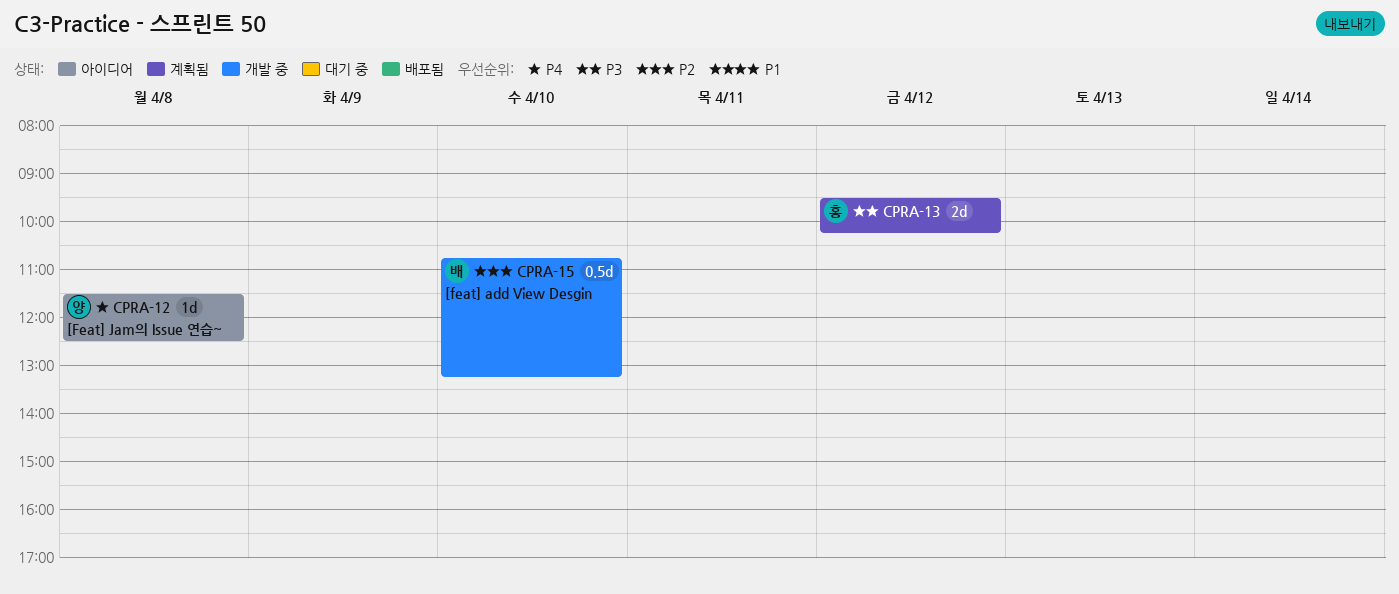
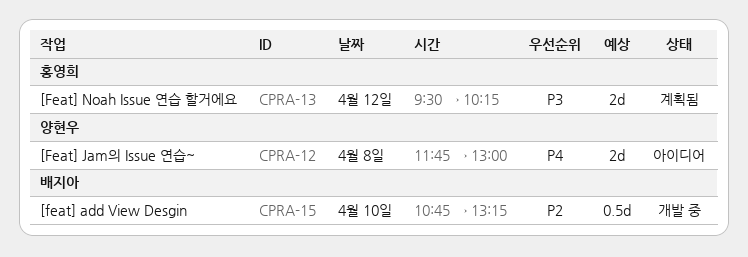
CPRA-12, estimate: 1d -> 2d
CPRA-12, begins: 11:30 -> 11:45
CPRA-12, ends: 12:30 -> 13:00

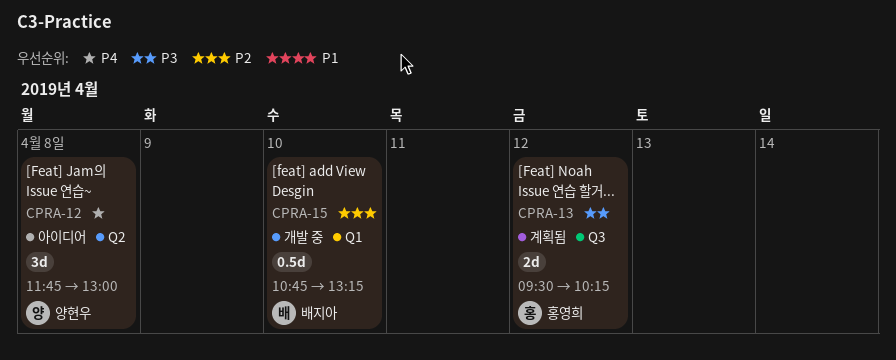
CPRA-12, estimate: 2d -> 3d

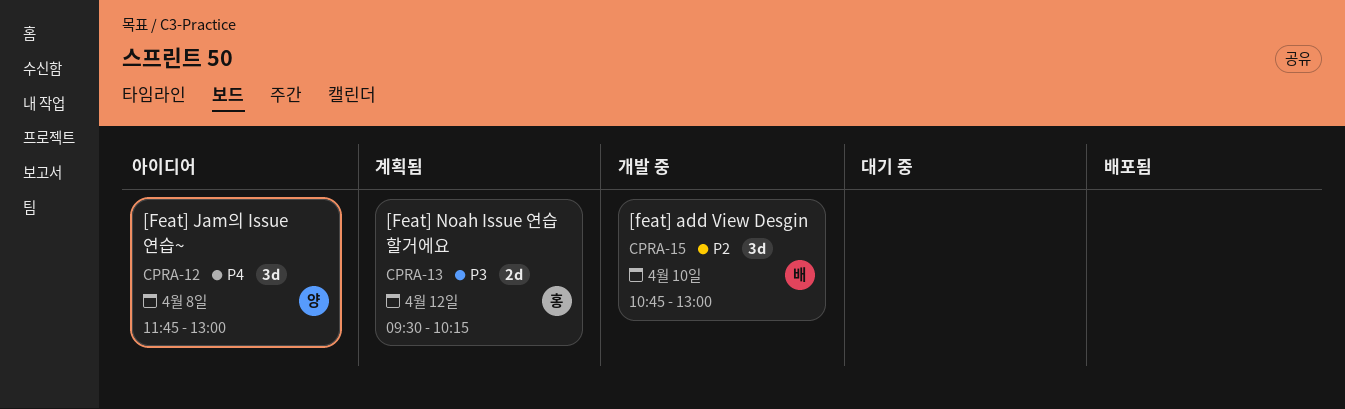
CPRA-15, estimate: 0.5d -> 3d
CPRA-15, ends: 13:15 -> 13:00

